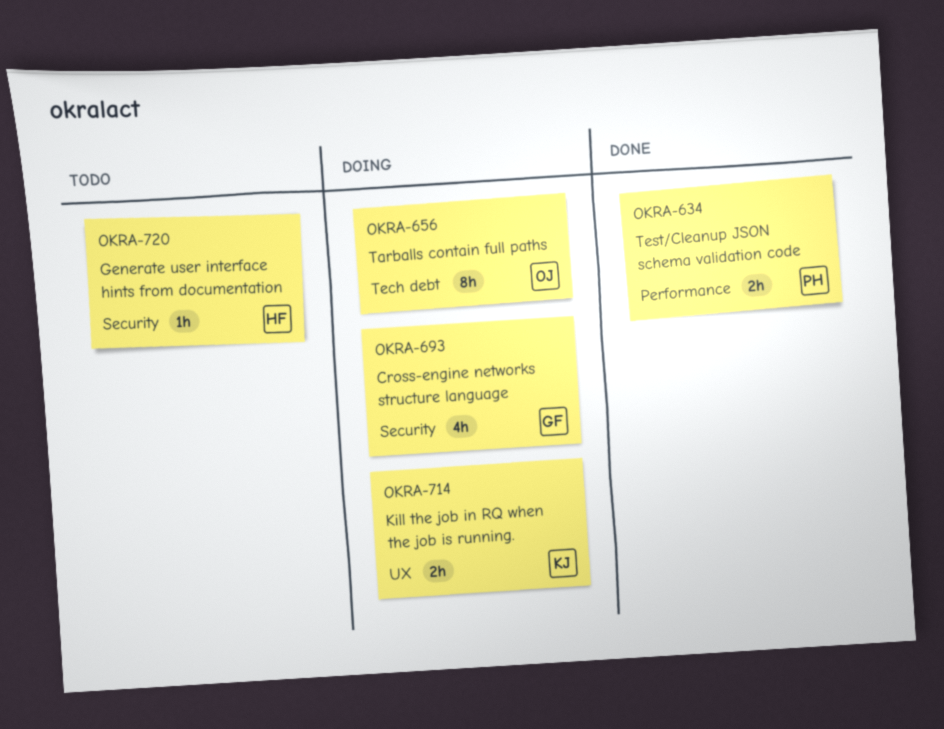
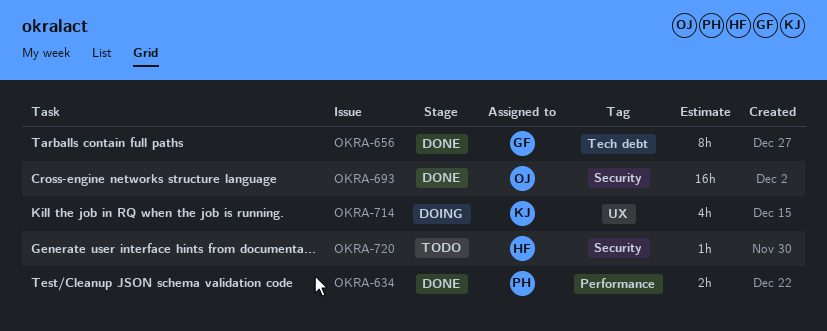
OKRA-656, status: Doing -> Done
OKRA-656, owner: OJ -> GF
OKRA-693, status: Doing -> Done
OKRA-693, owner: GF -> OJ
OKRA-693, estimate: 4h -> 16h
OKRA-714, estimate: 2h -> 4h

